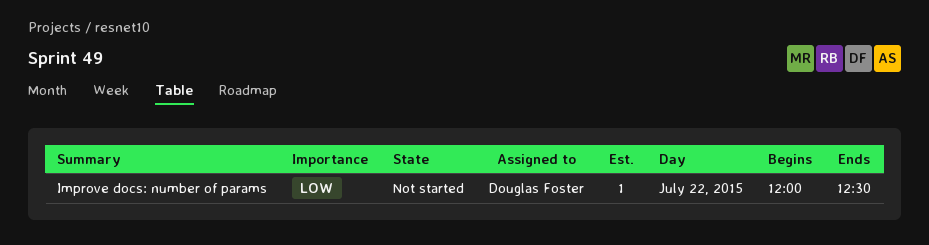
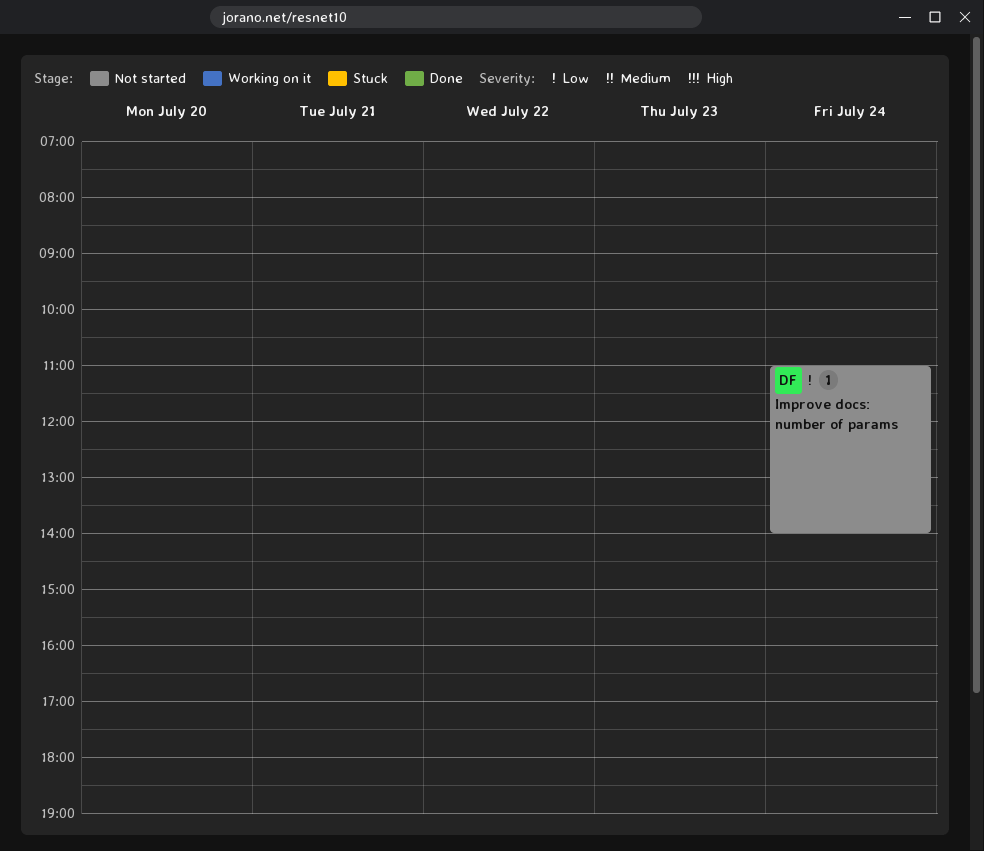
Improve docs: number of params, day: Jul 22 -> Jul 24
Improve docs: number of params, begins: 12:00 -> 11:00
Improve docs: number of params, ends: 12:30 -> 14:00

